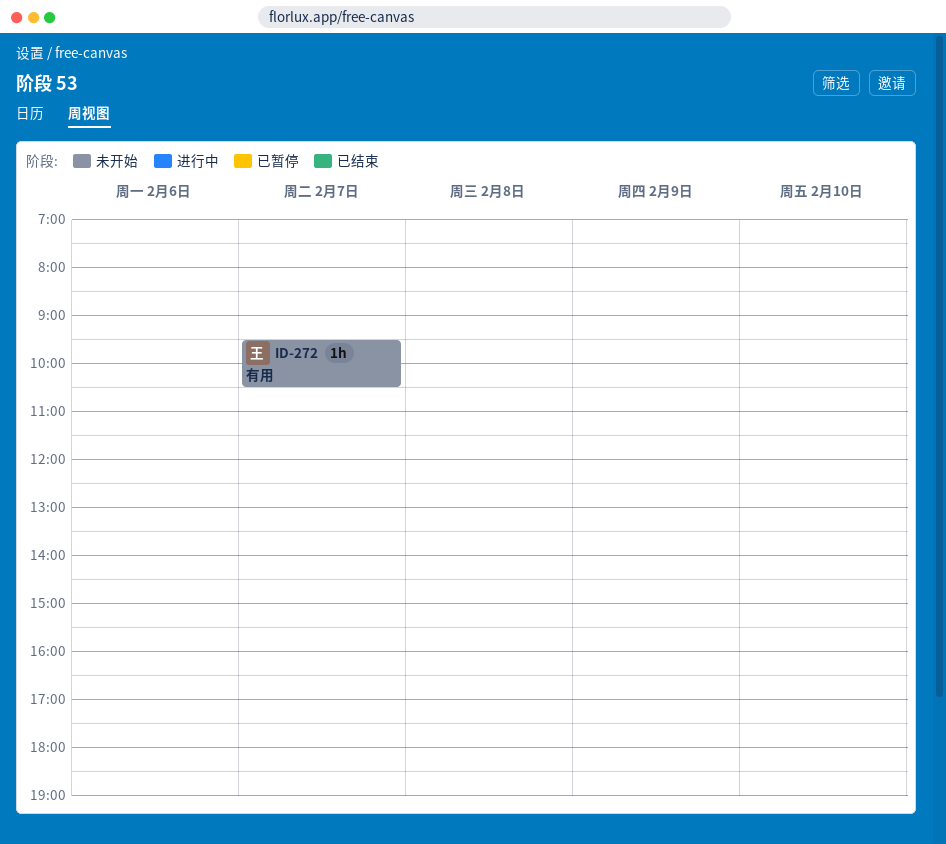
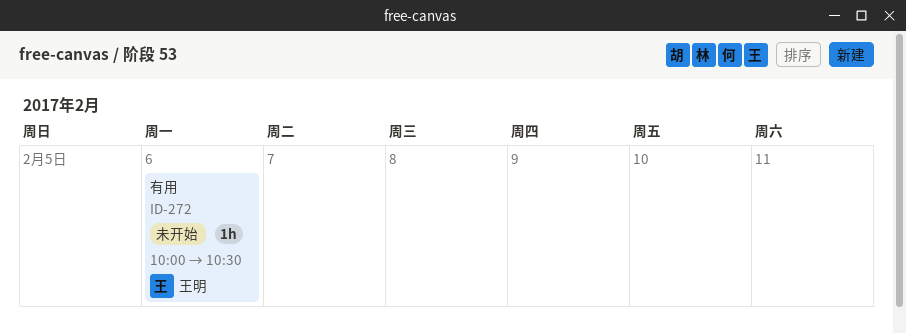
ID-272, day: Feb 7 -> Feb 6
ID-272, begins: 09:30 -> 10:00

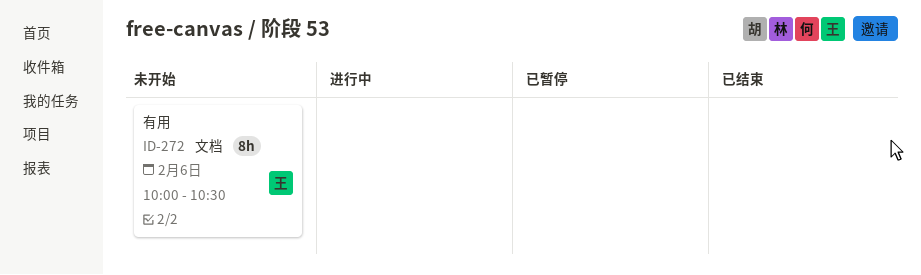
ID-272, estimate: 1h -> 8h

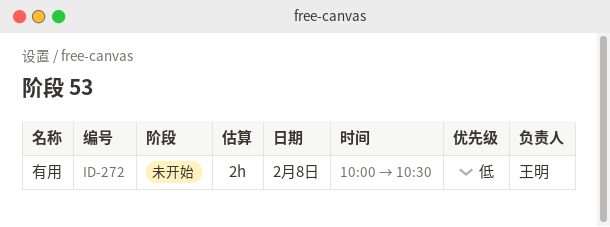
ID-272, estimate: 8h -> 2h
ID-272, day: Feb 6 -> Feb 8

